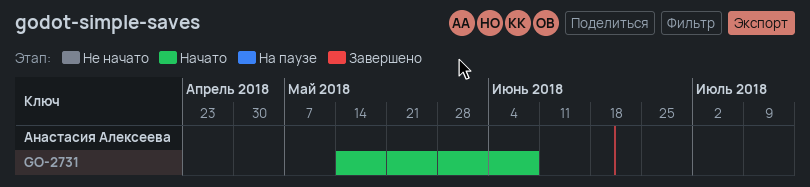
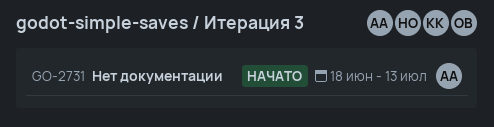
GO-2731, start: May 14 -> Jun 18
GO-2731, due: Jun 8 -> Jul 13

